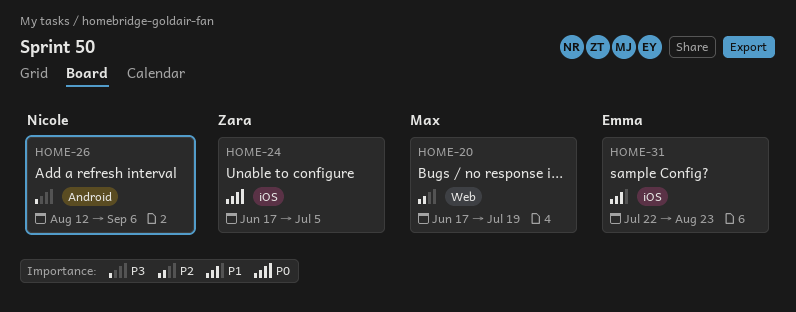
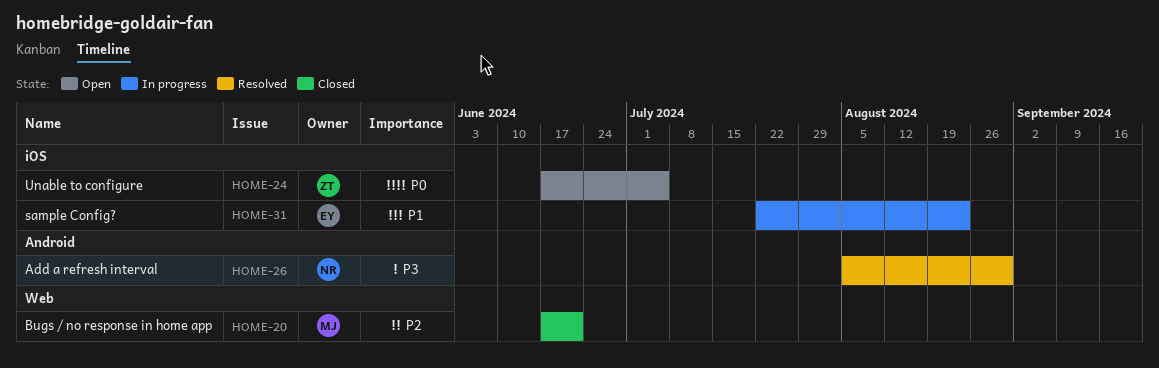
HOME-20, due: Jul 19 -> Jun 21
HOME-26, start: Aug 12 -> Aug 5
HOME-26, due: Sep 6 -> Aug 30

